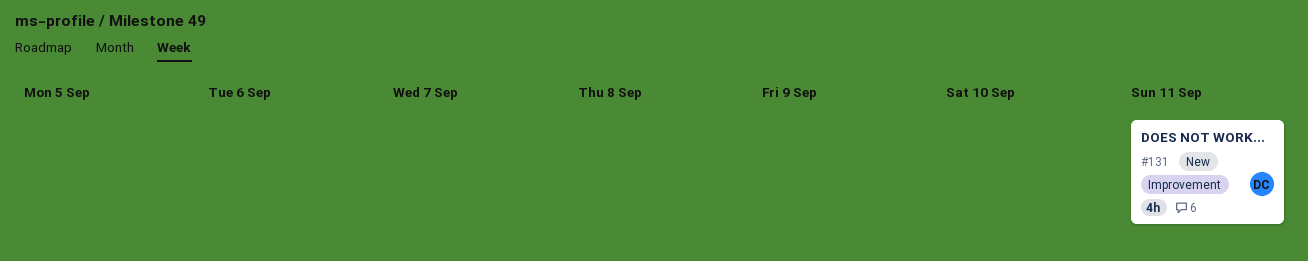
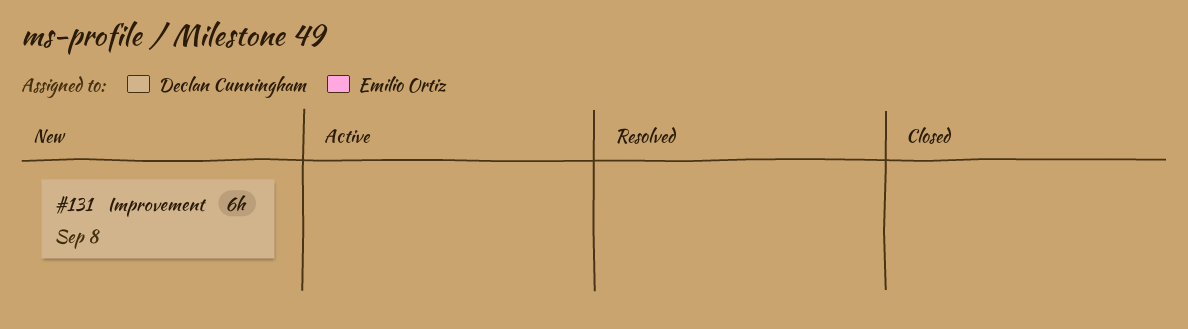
#131, estimate: 4h -> 6h
#131, due: Sep 11 -> Sep 8

